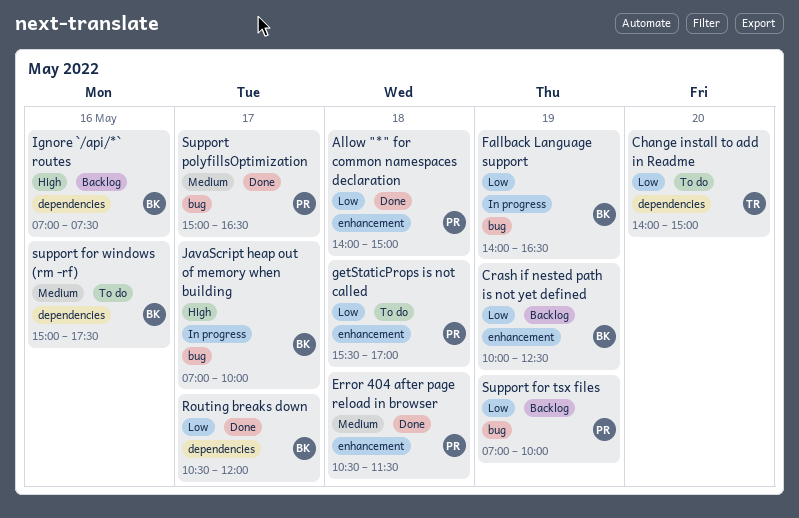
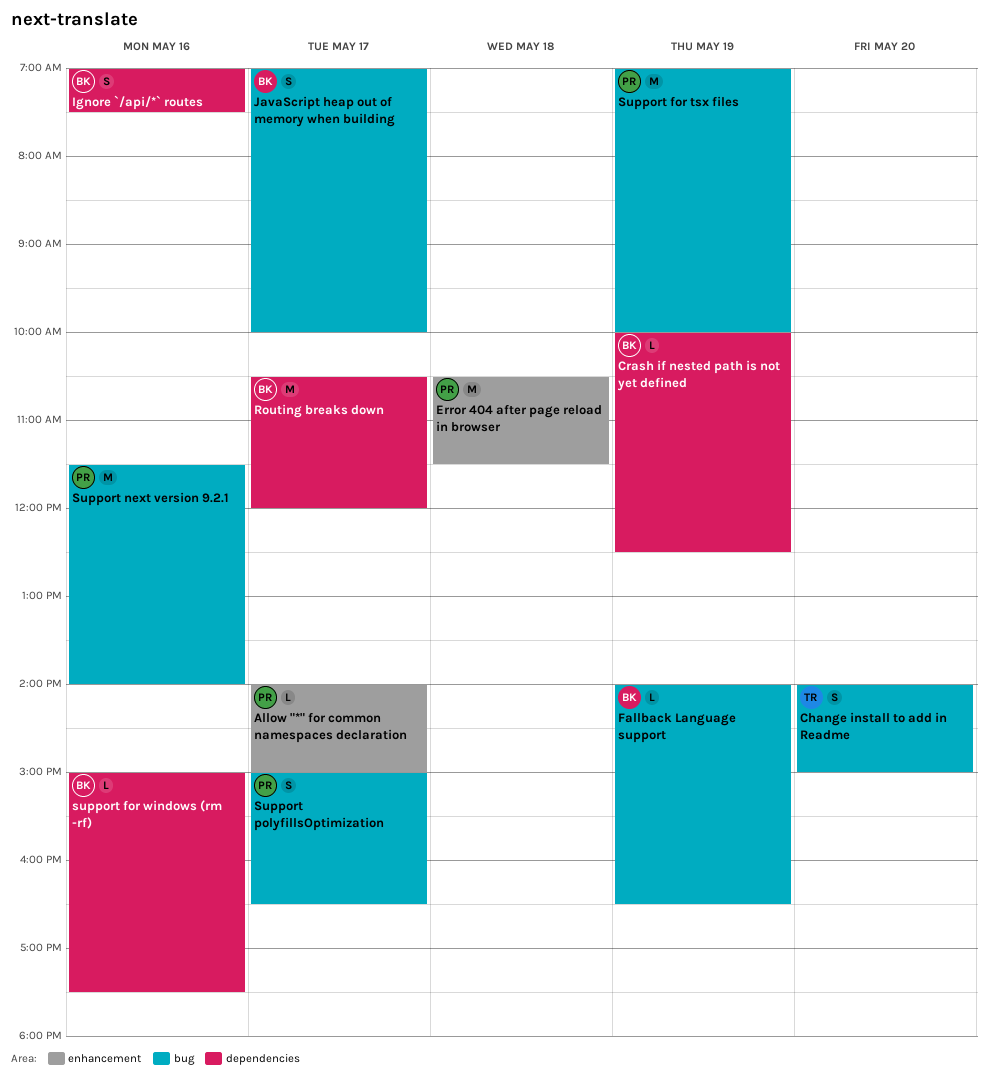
Allow "*" for common namespaces declaration, day: May 18 -> May 17
Change install to add in Readme, label: dependencies -> bug
Crash if nested path is not yet defined, label: enhancement -> dependencies
getStaticProps is not called: present -> none
Support next version 9.2.1: none -> present

